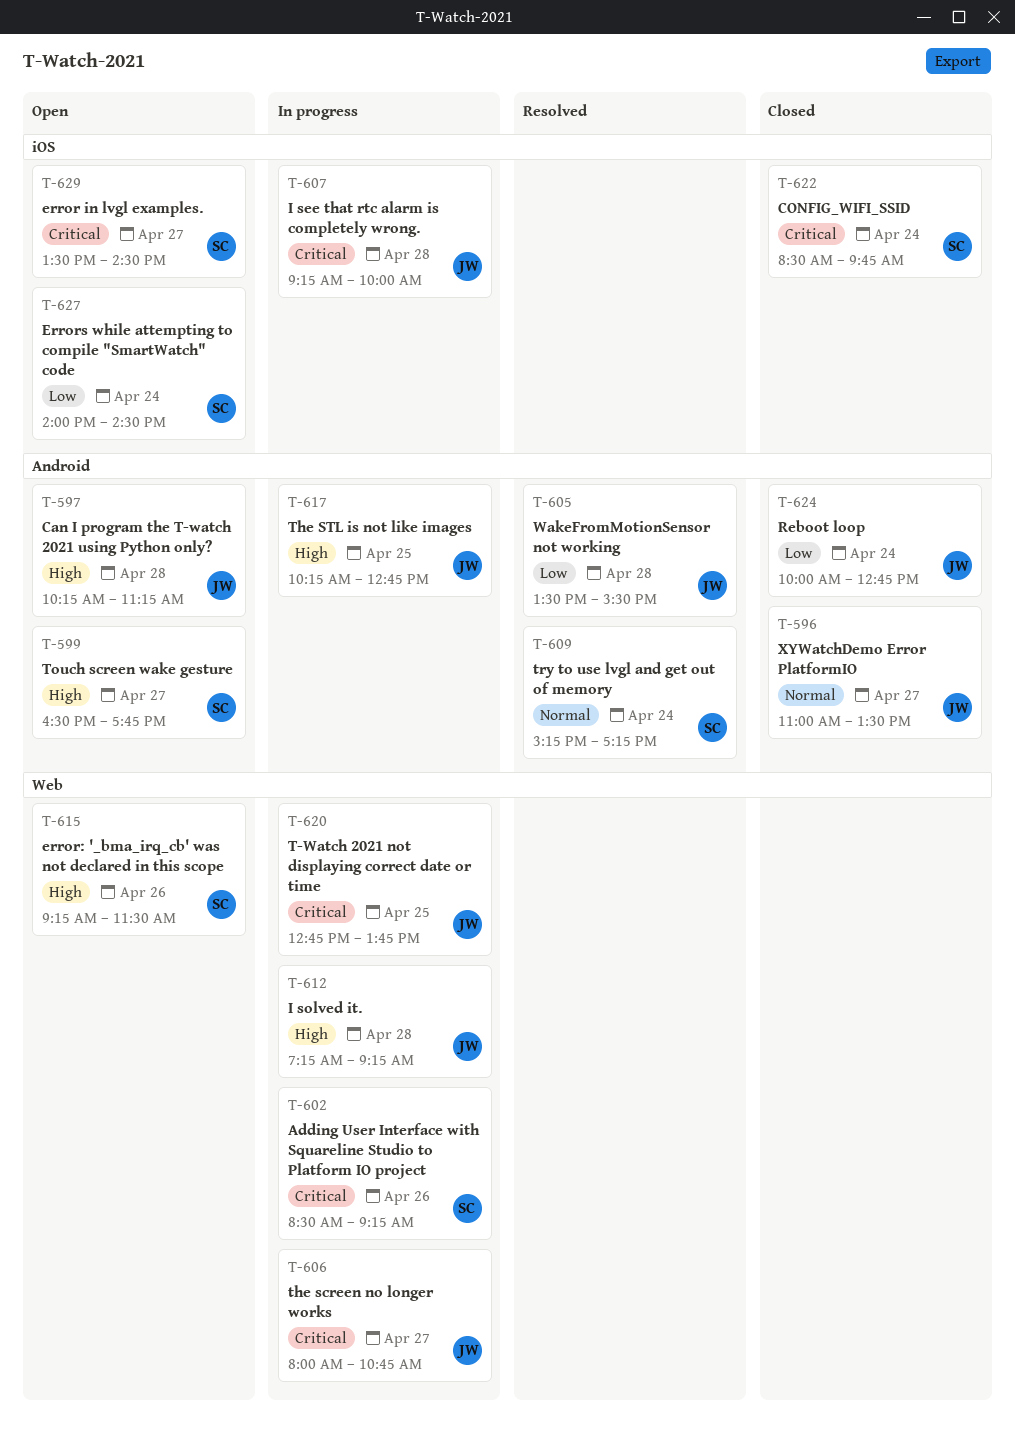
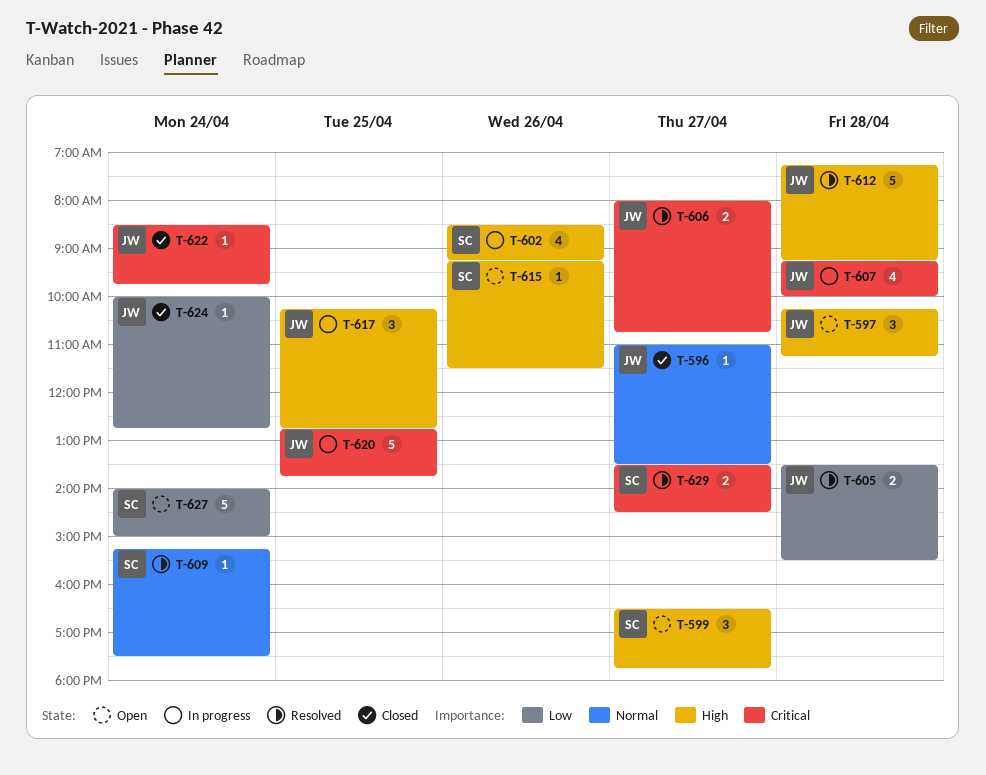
T-602, priority: Critical -> High
T-606, status: In progress -> Resolved
T-609, ends: 17:15 -> 17:30
T-612, status: In progress -> Resolved
T-622, owner: SC -> JW
T-627, ends: 14:30 -> 15:00
T-629, status: Open -> Resolved

